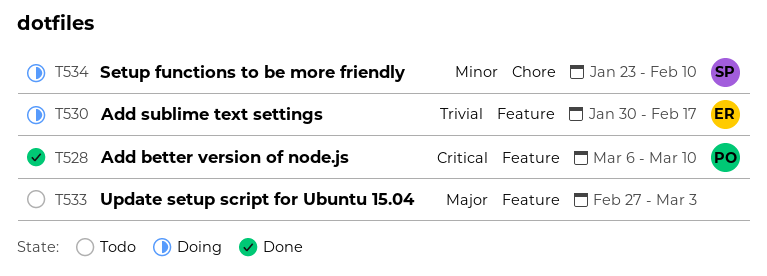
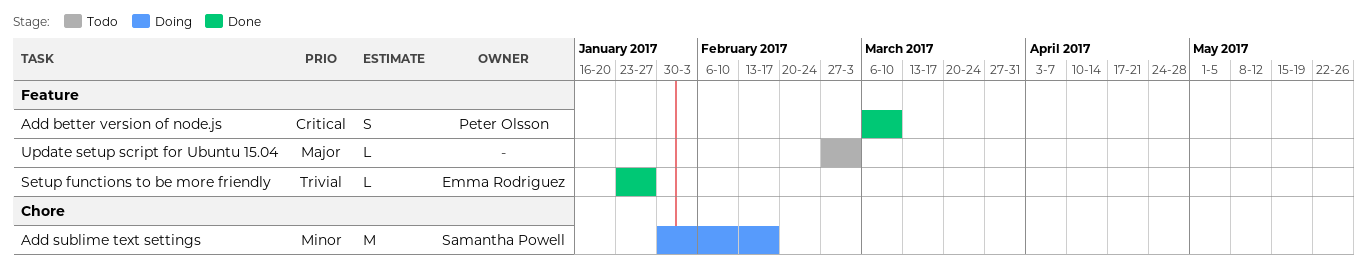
Add sublime text settings, owner: Emma Rodriguez -> Samantha Powell
Add sublime text settings, priority: Trivial -> Minor
Add sublime text settings, label: Feature -> Chore
Setup functions to be more friendly, status: Doing -> Done
Setup functions to be more friendly, owner: Samantha Powell -> Emma Rodriguez
Setup functions to be more friendly, priority: Minor -> Trivial
Setup functions to be more friendly, label: Chore -> Feature
Setup functions to be more friendly, due: Feb 10 -> Jan 27

